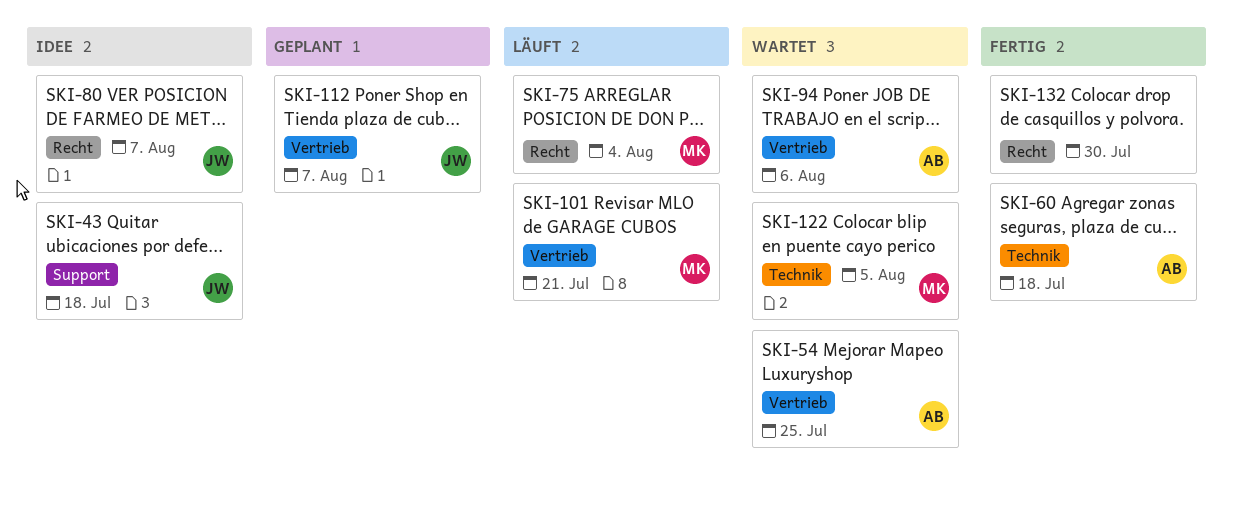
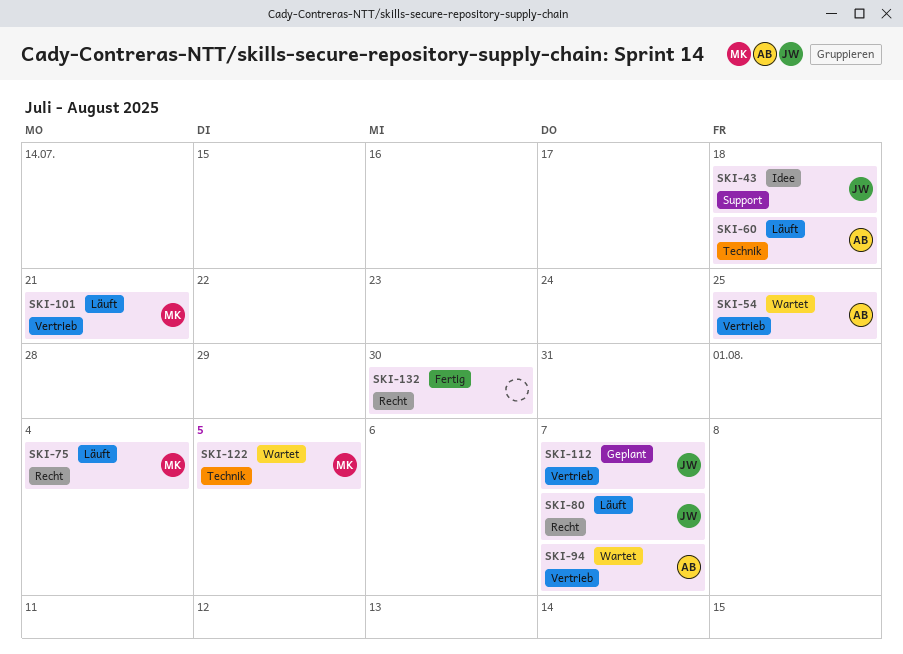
SKI-60, status: Fertig -> Läuft
SKI-80, status: Idee -> Läuft
SKI-94, due: Aug 6 -> Aug 7

